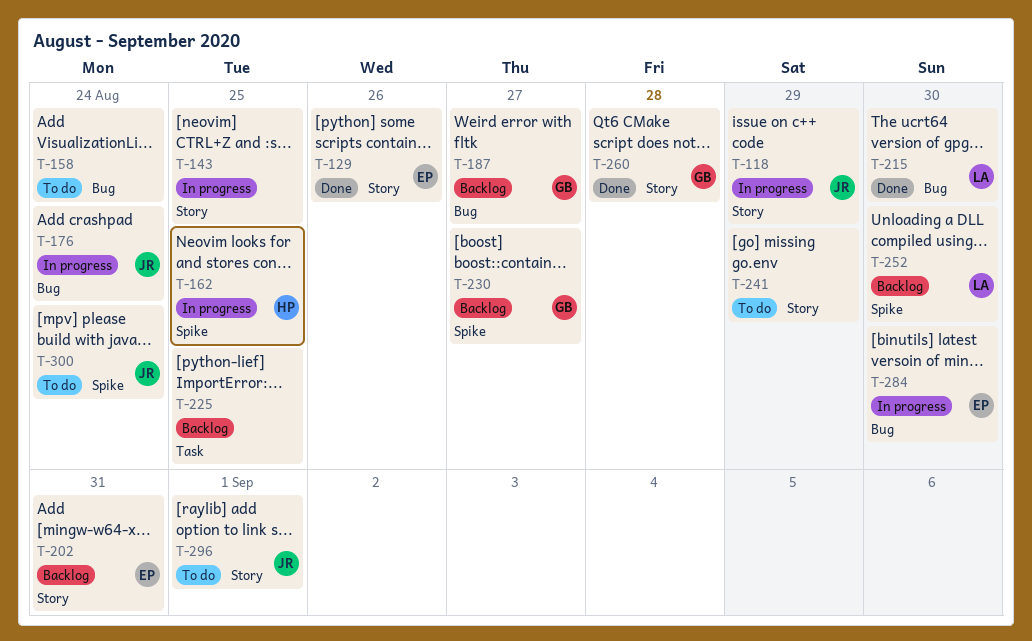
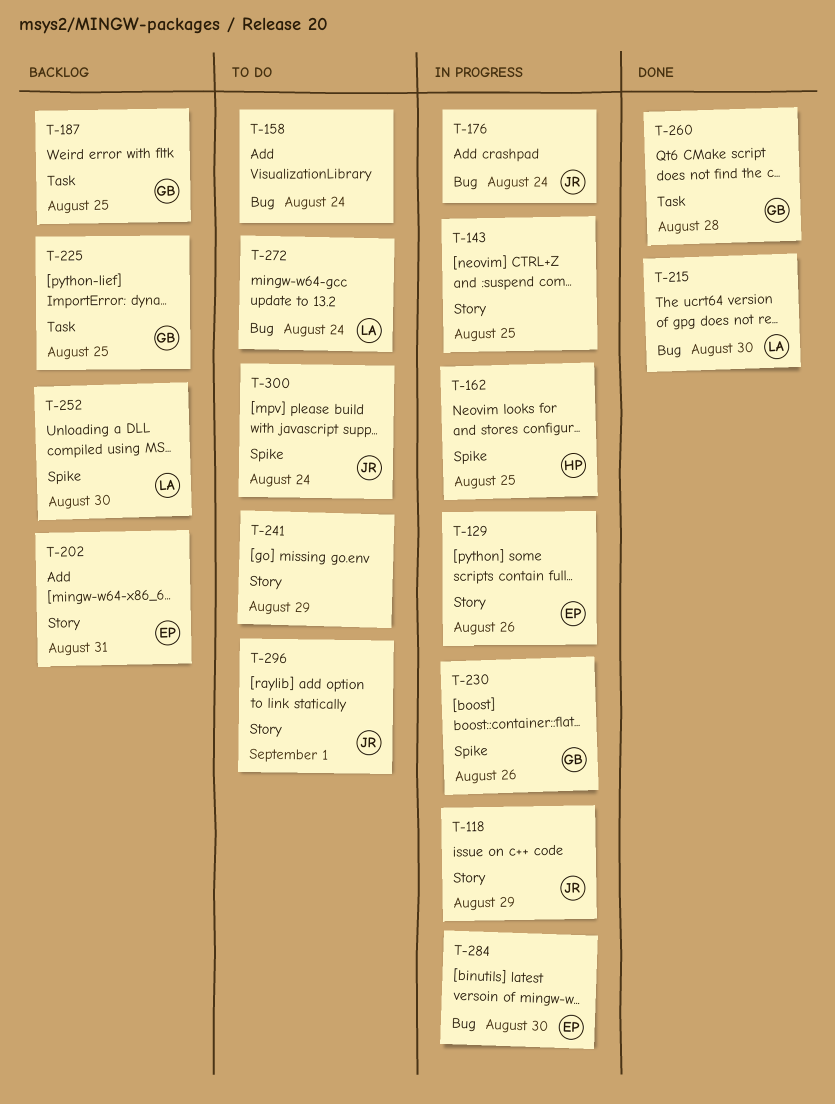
T-129, status: Done -> In progress
T-187, label: Bug -> Task
T-187, due: Aug 27 -> Aug 25
T-225, owner: none -> GB
T-230, status: Backlog -> In progress
T-230, due: Aug 27 -> Aug 26
T-260, label: Story -> Task
T-272: none -> present

